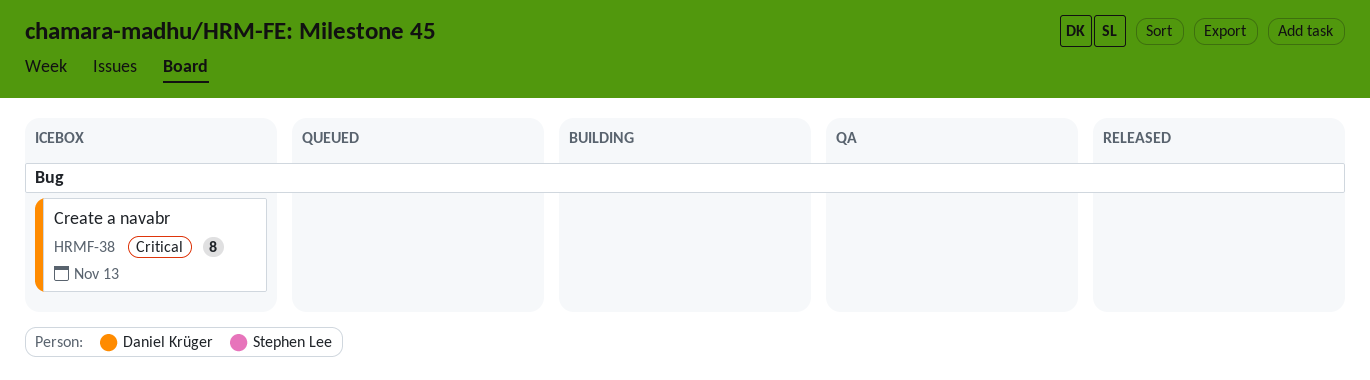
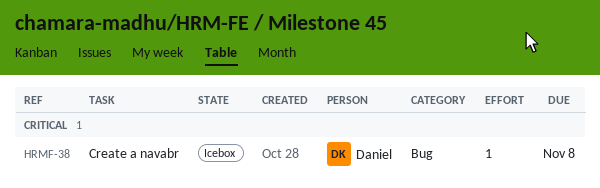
HRMF-38, estimate: 8 -> 1
HRMF-38, due: Nov 13 -> Nov 8

